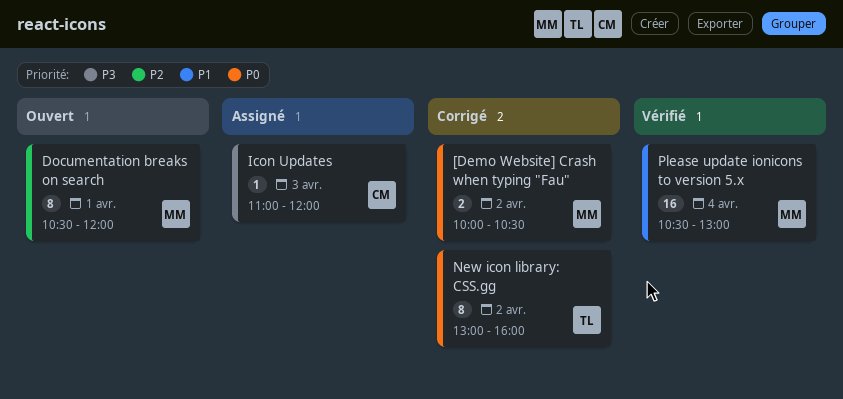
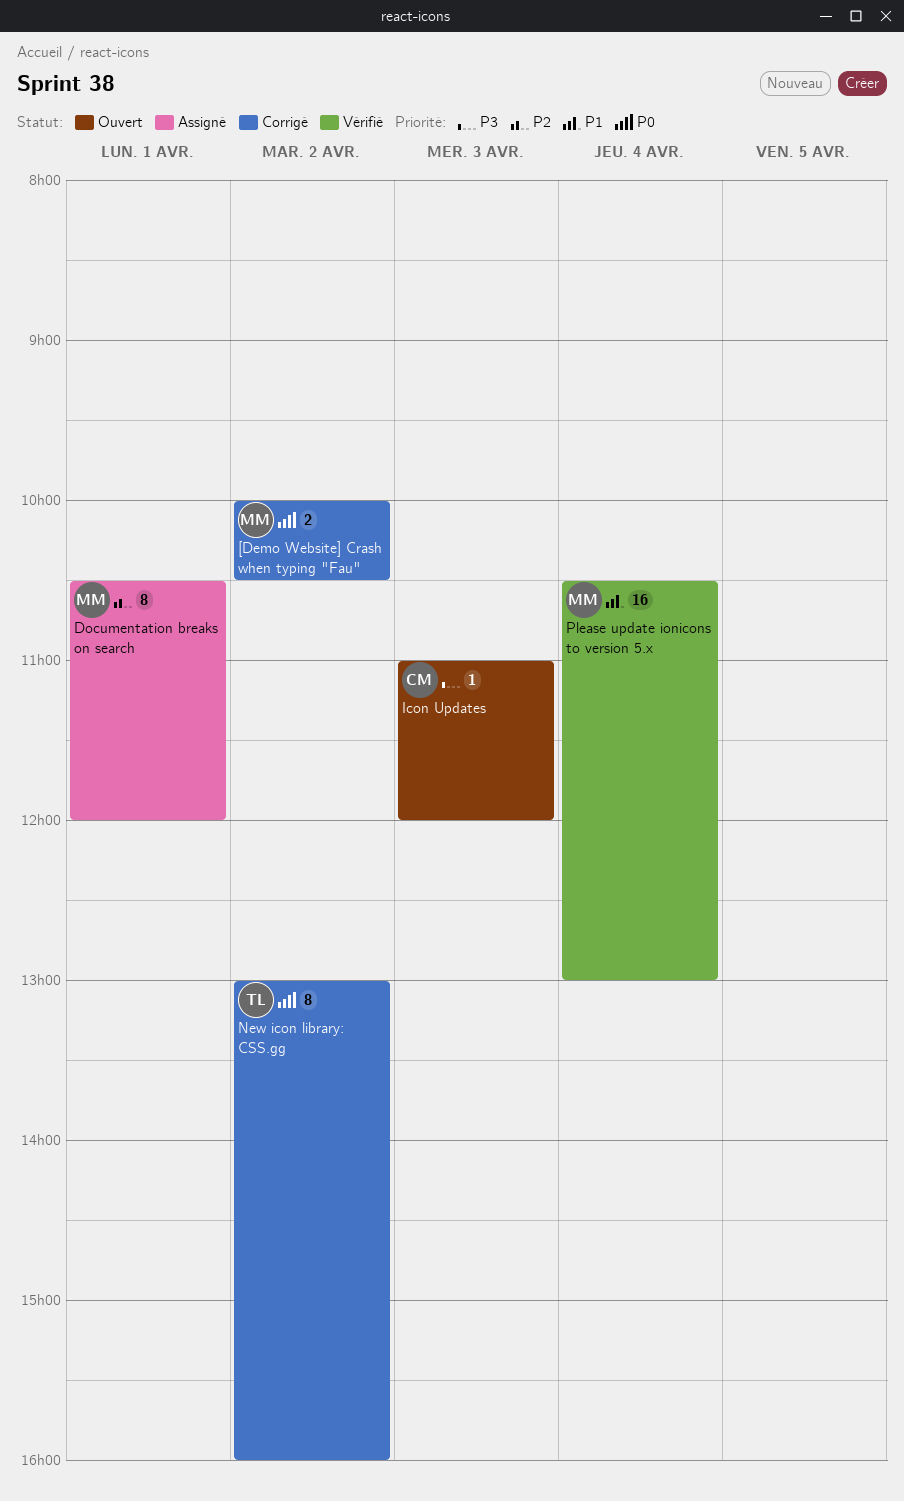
Documentation breaks on search, status: Ouvert -> Assigné
Icon Updates, status: Assigné -> Ouvert

